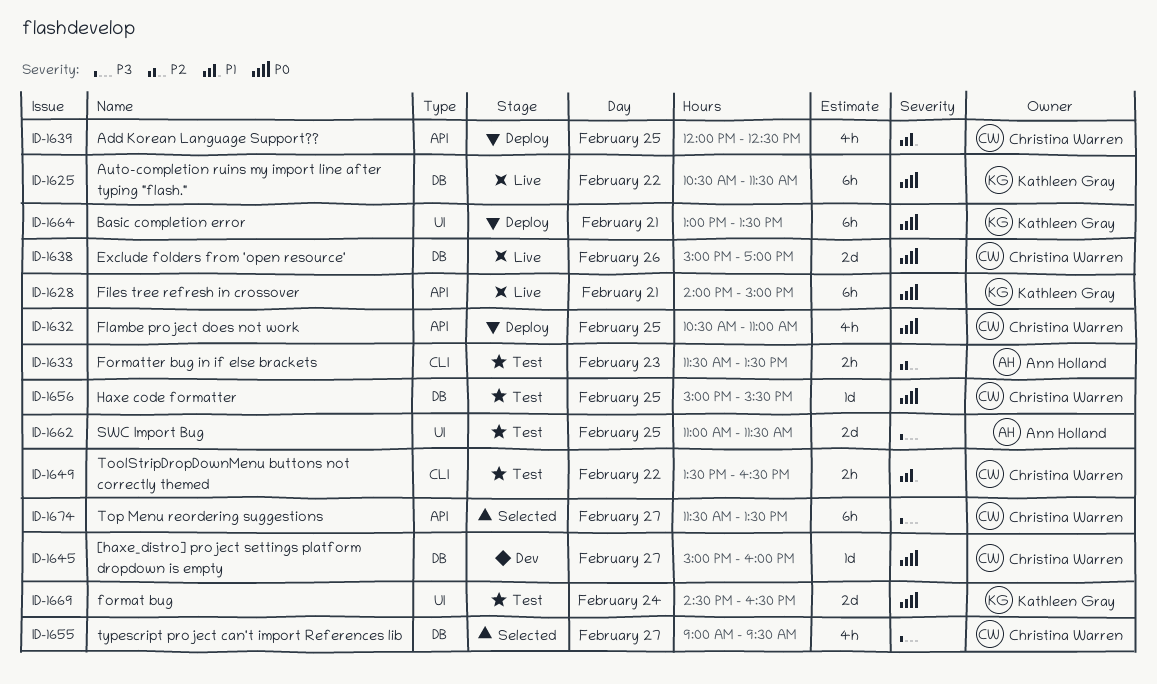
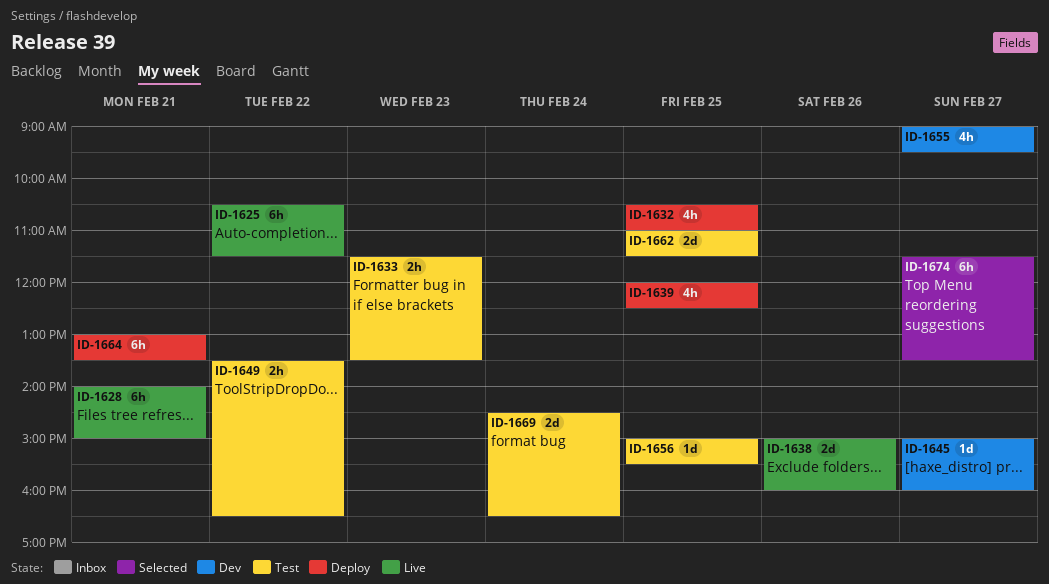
ID-1638, ends: 17:00 -> 16:00
ID-1655, status: Selected -> Dev

